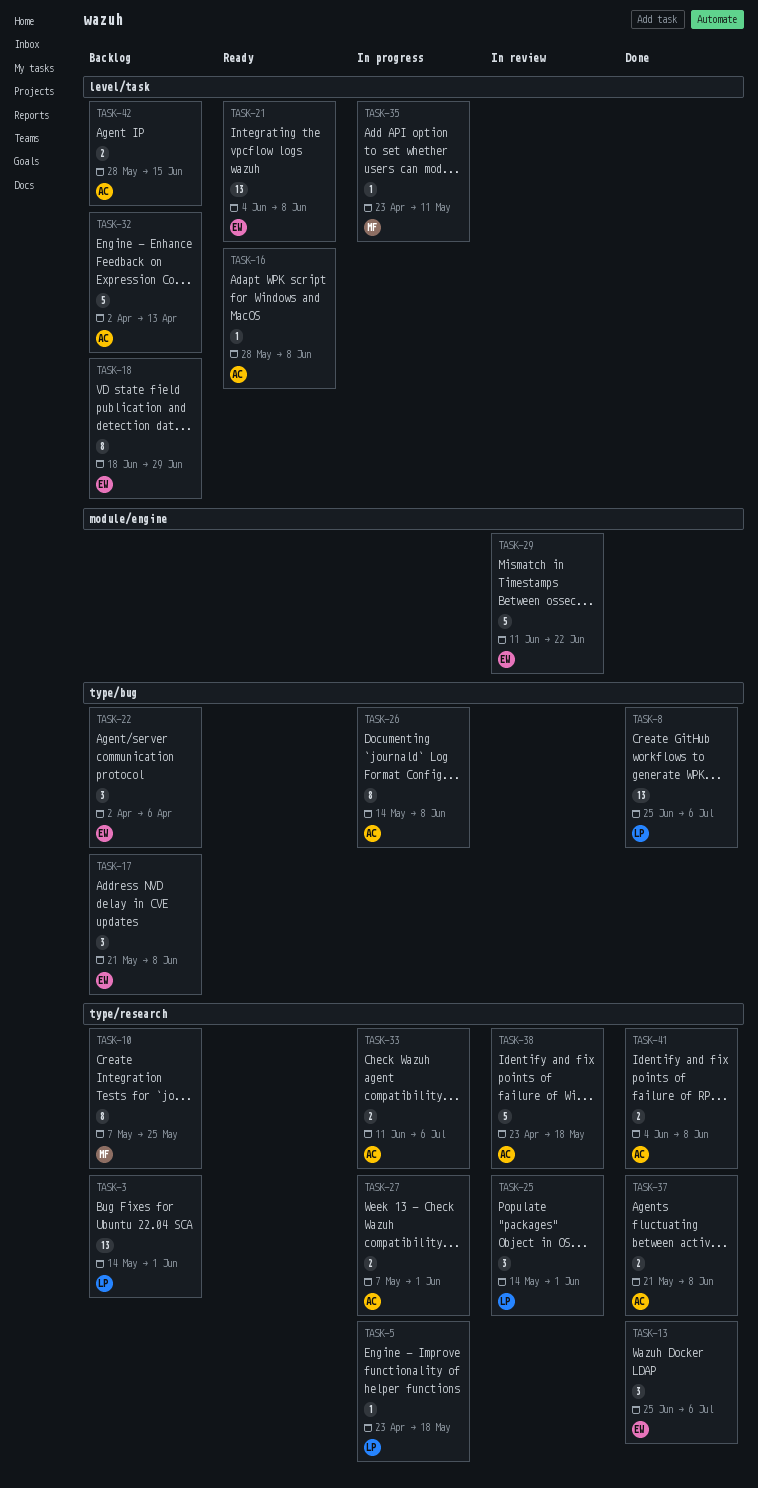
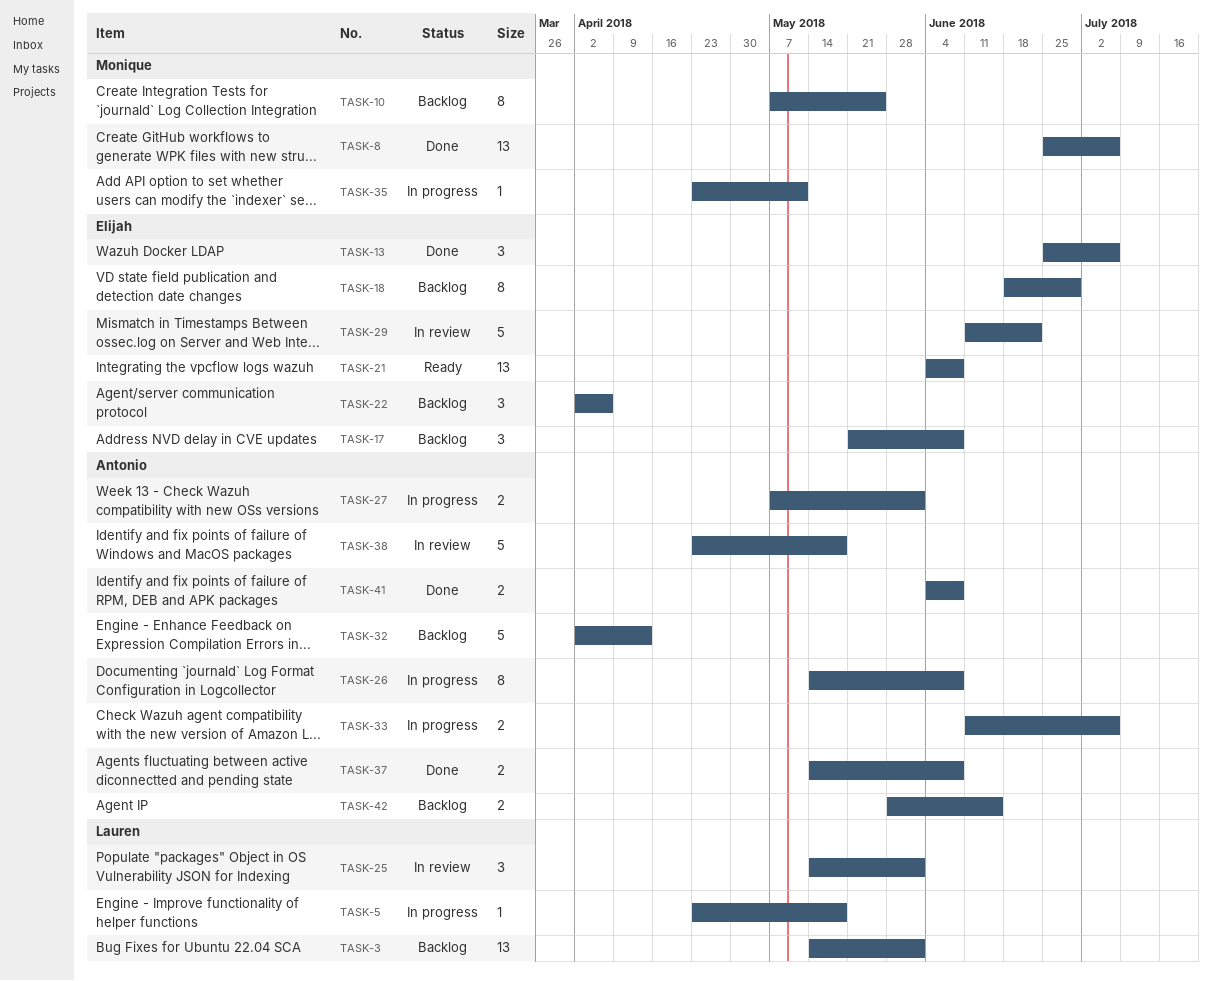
TASK-8, owner: Lauren -> Monique
TASK-16: present -> none
TASK-37, start: May 21 -> May 14

